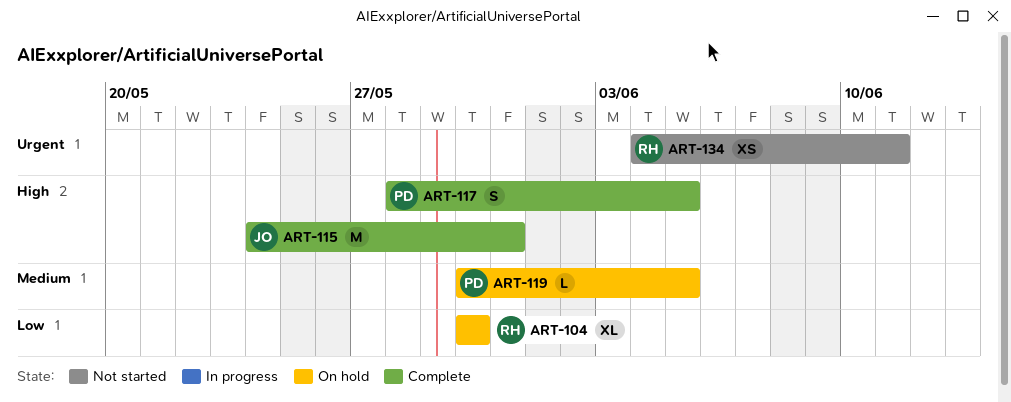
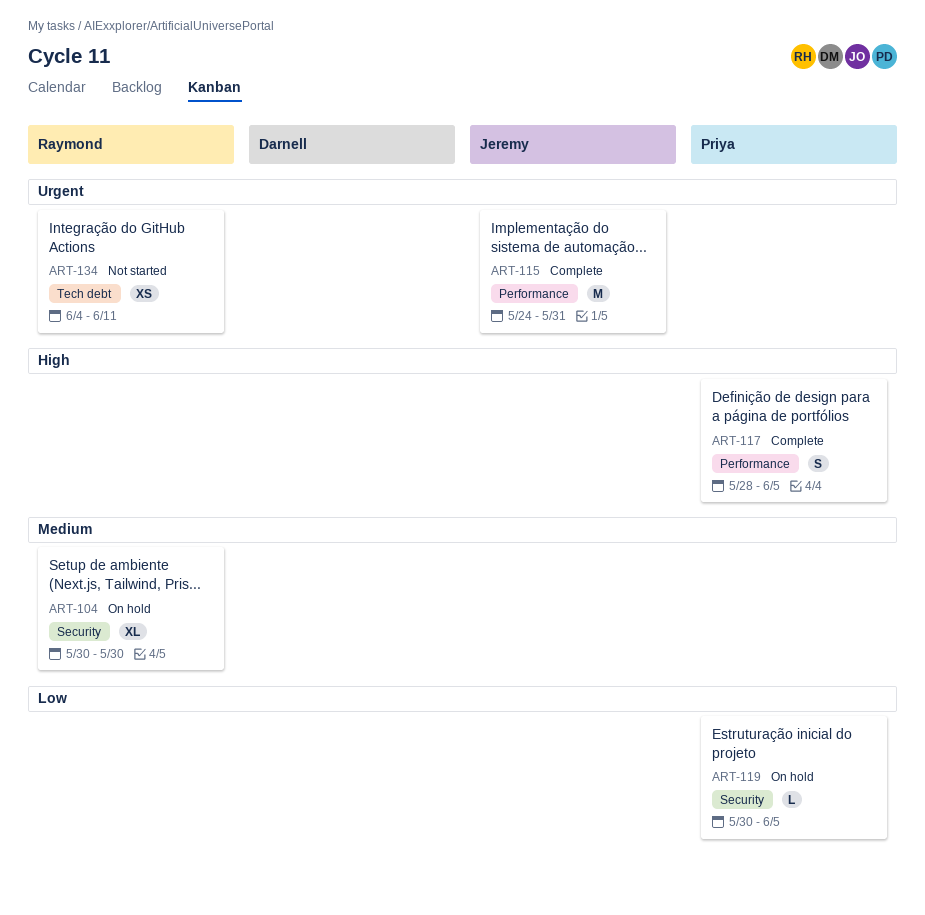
ART-104, priority: Low -> Medium
ART-115, priority: High -> Urgent
ART-119, priority: Medium -> Low

